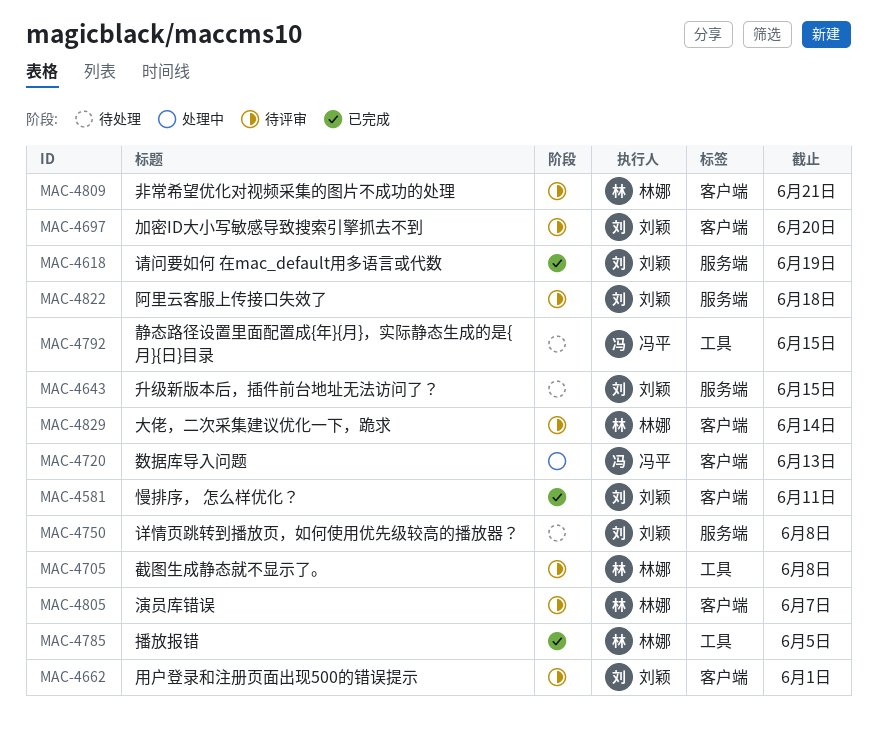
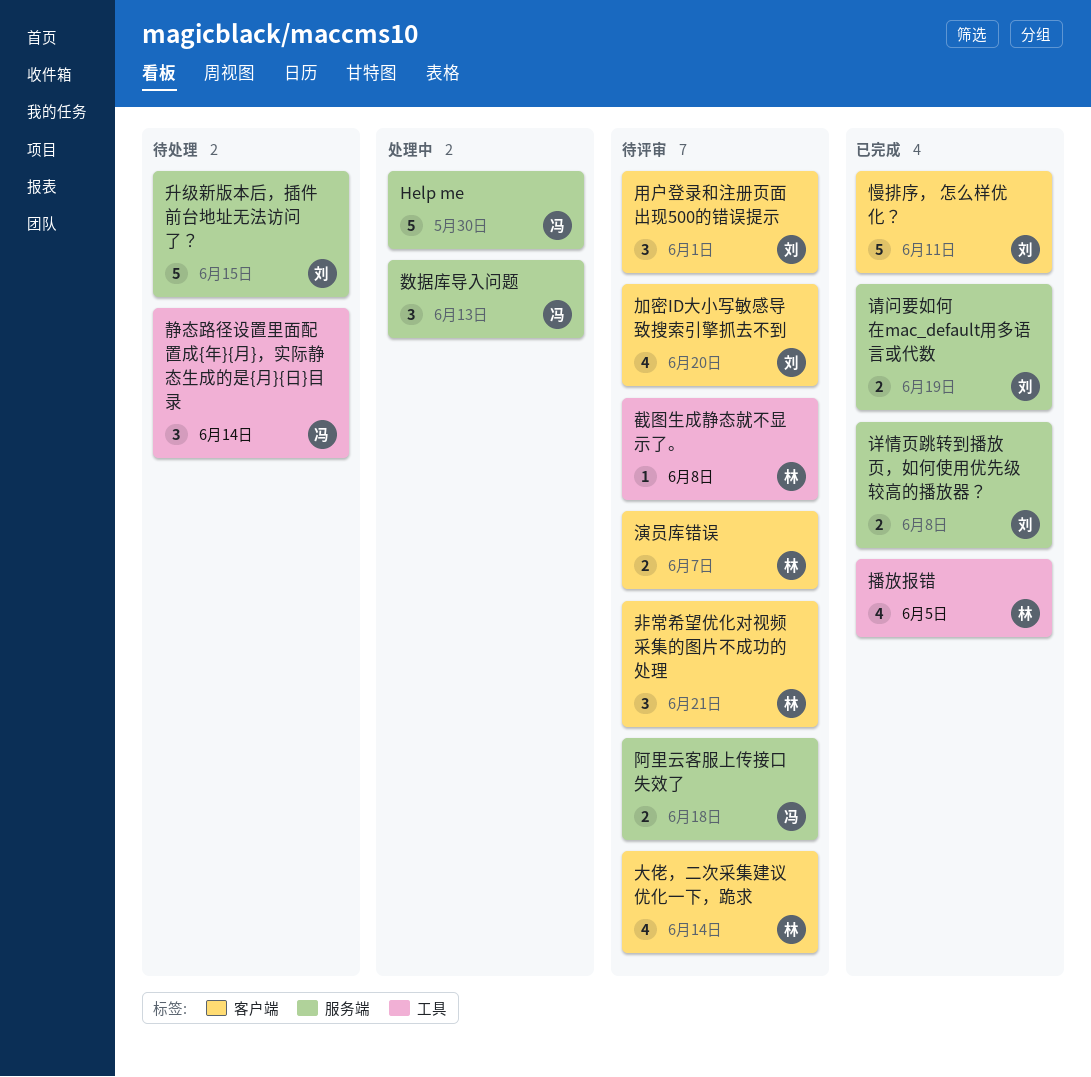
Help me: none -> present
数据库导入问题, label: 客户端 -> 服务端
详情页跳转到播放页，如何使用优先级较高的播放器？, status: 待处理 -> 已完成
阿里云客服上传接口失效了, owner: 刘颖 -> 冯平
静态路径设置里面配置成{年}{月}，实际静态生成的是{月}{日}目录, due: Jun 15 -> Jun 14

